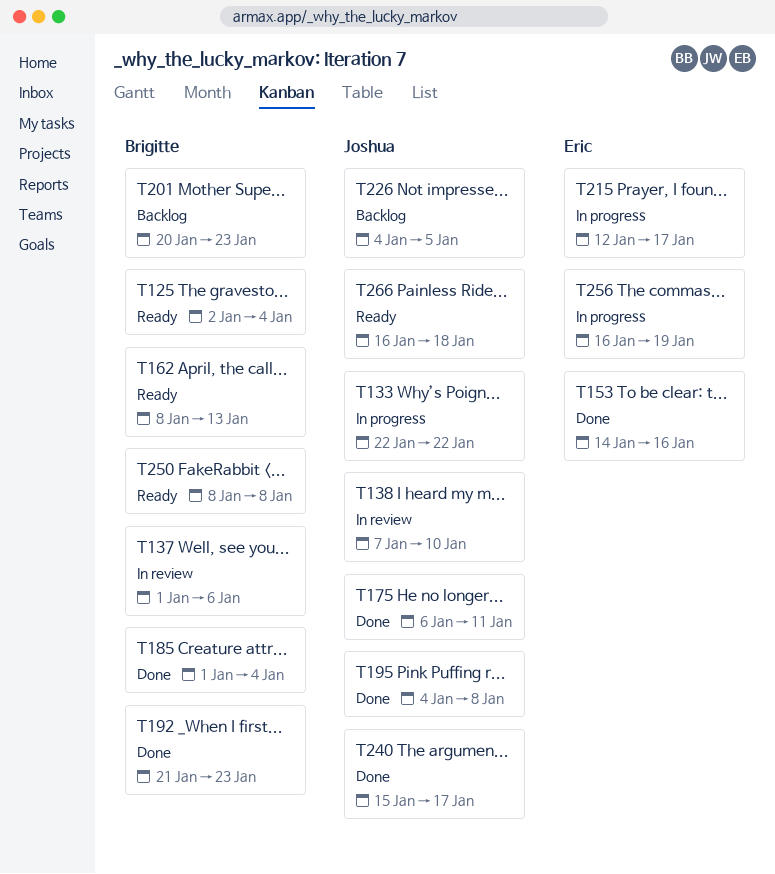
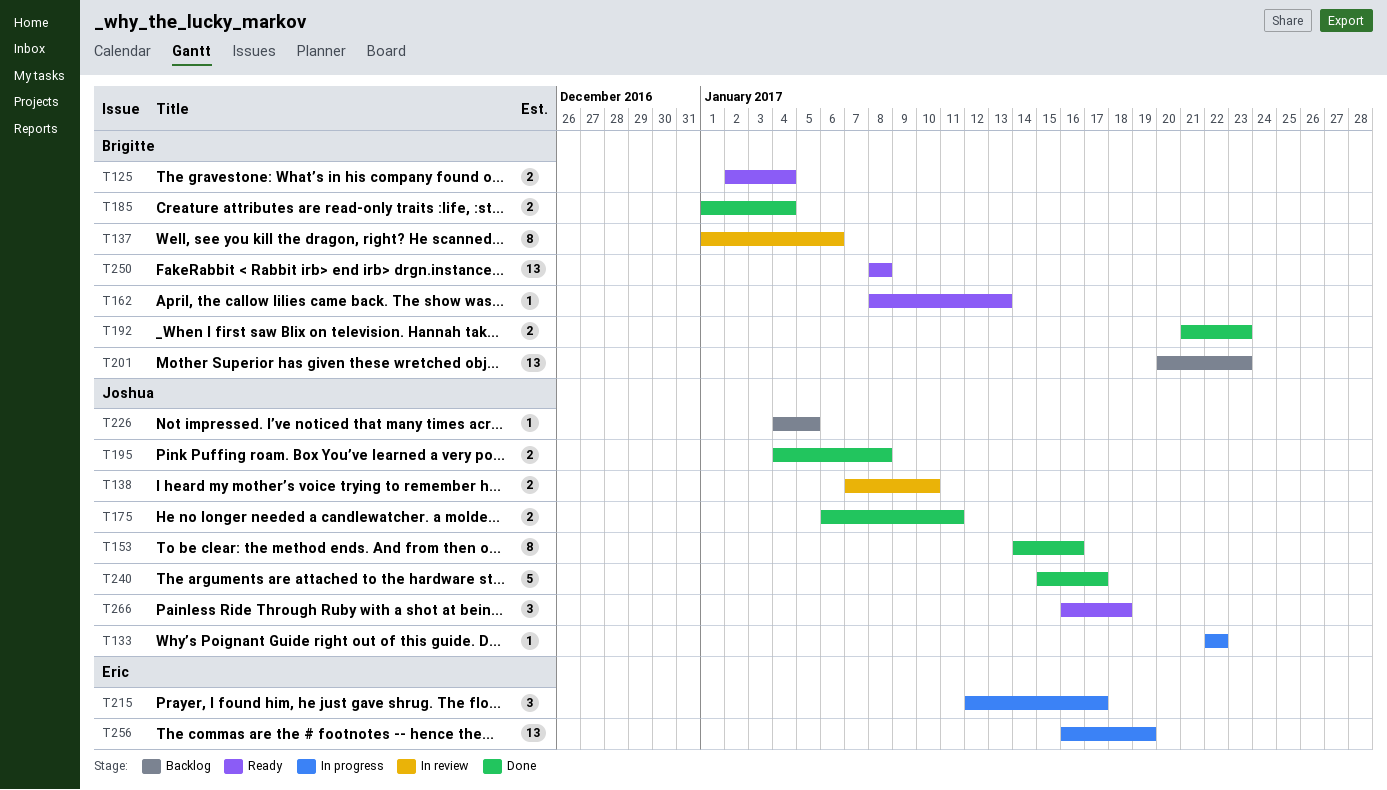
T153, owner: Eric -> Joshua

